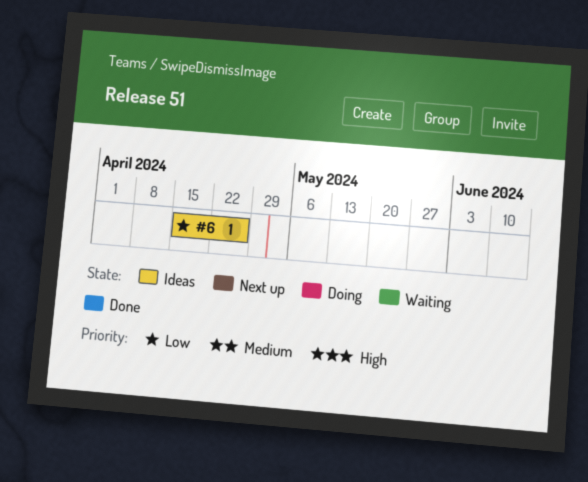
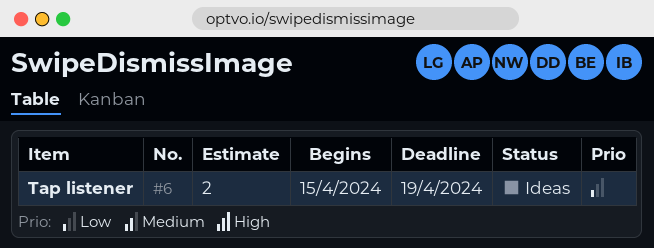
#6, estimate: 1 -> 2
#6, due: Apr 26 -> Apr 19

